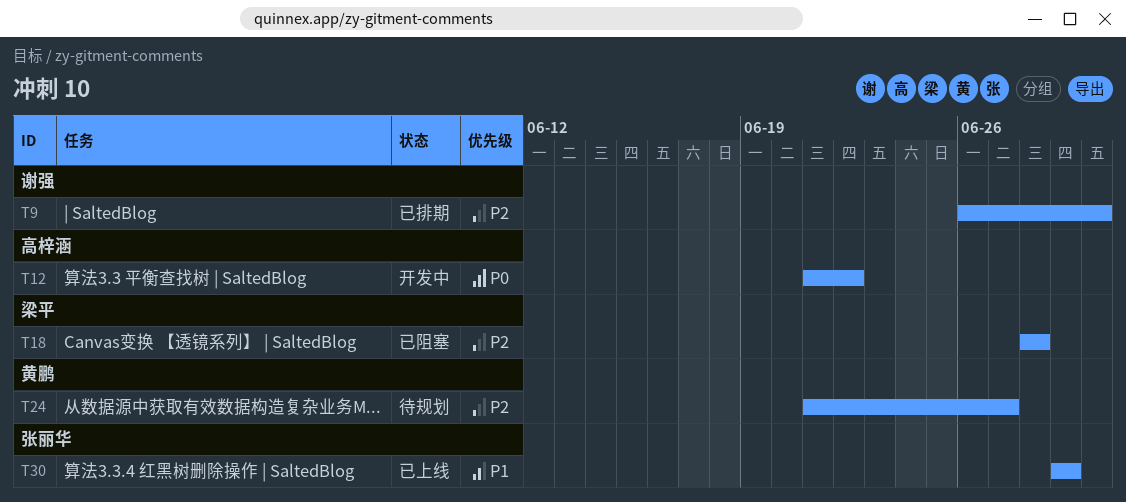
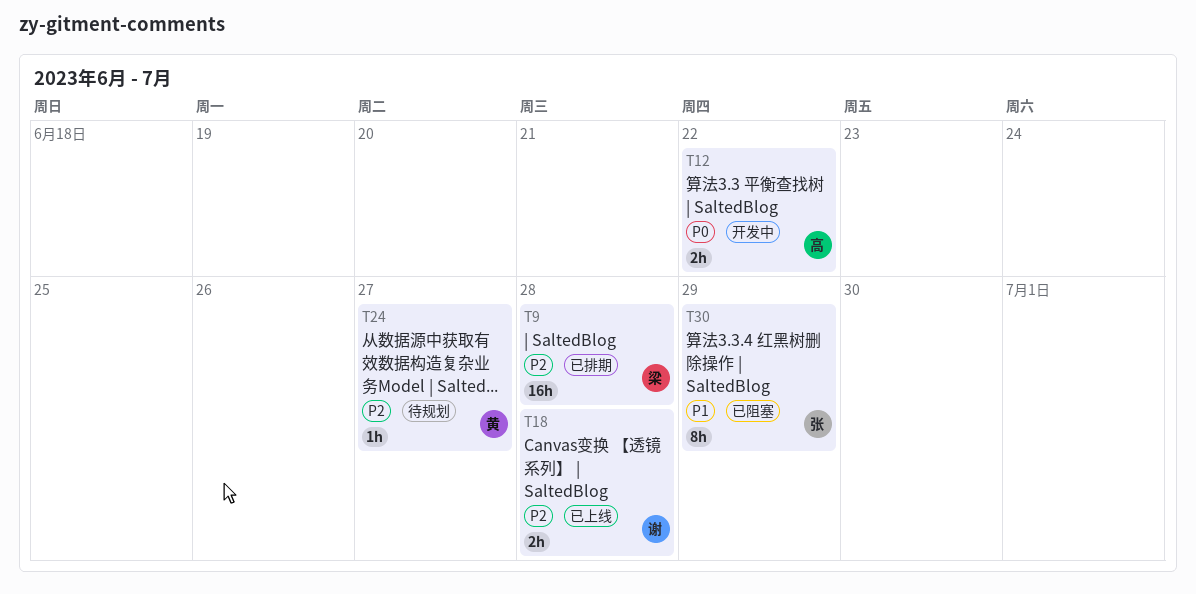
T9, owner: 谢强 -> 梁平
T9, due: Jun 30 -> Jun 28
T18, status: 已阻塞 -> 已上线
T18, owner: 梁平 -> 谢强
T30, status: 已上线 -> 已阻塞

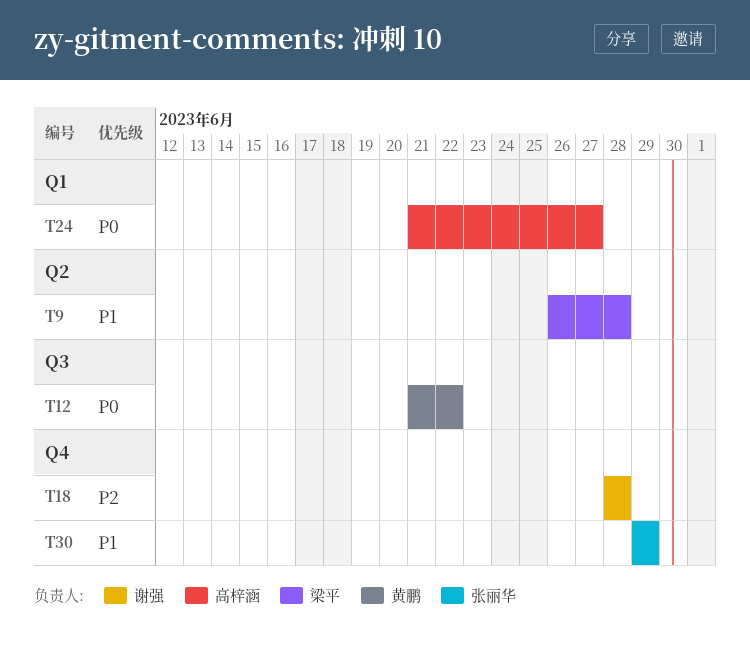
T9, priority: P2 -> P1
T12, owner: 高梓涵 -> 黄鹏
T24, owner: 黄鹏 -> 高梓涵
T24, priority: P2 -> P0

